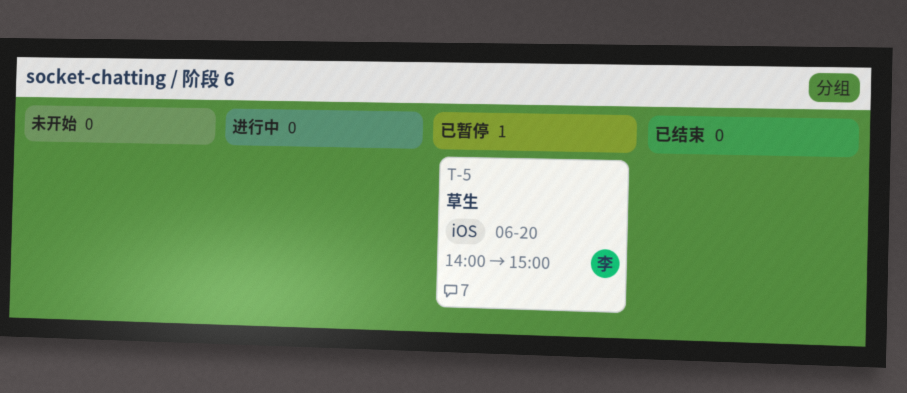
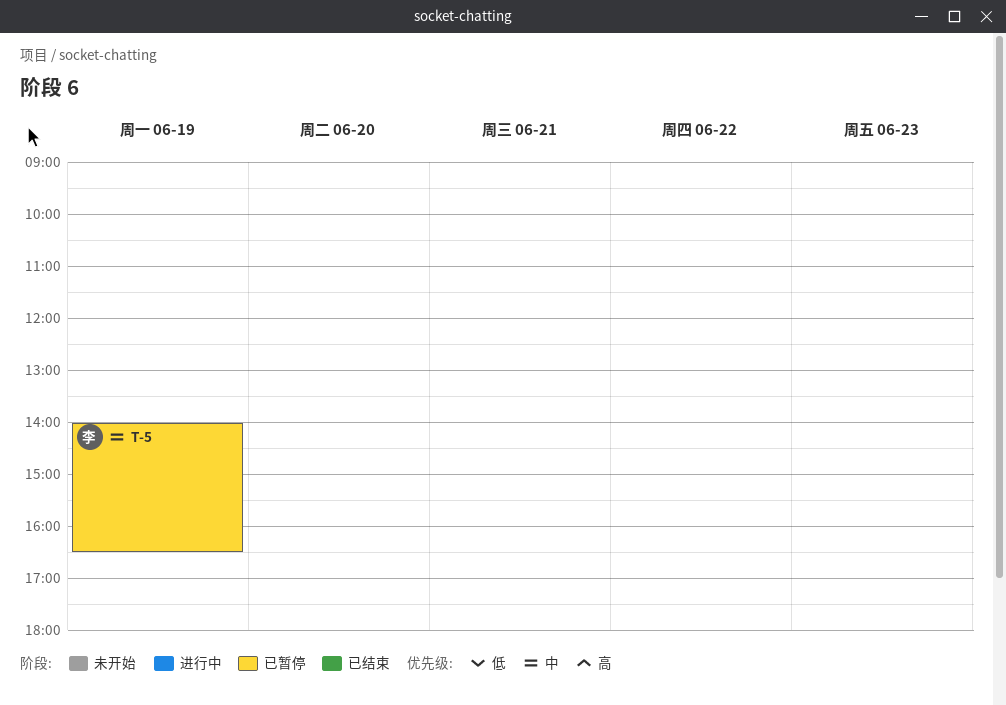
T-5, day: Jun 20 -> Jun 19
T-5, ends: 15:00 -> 16:30

